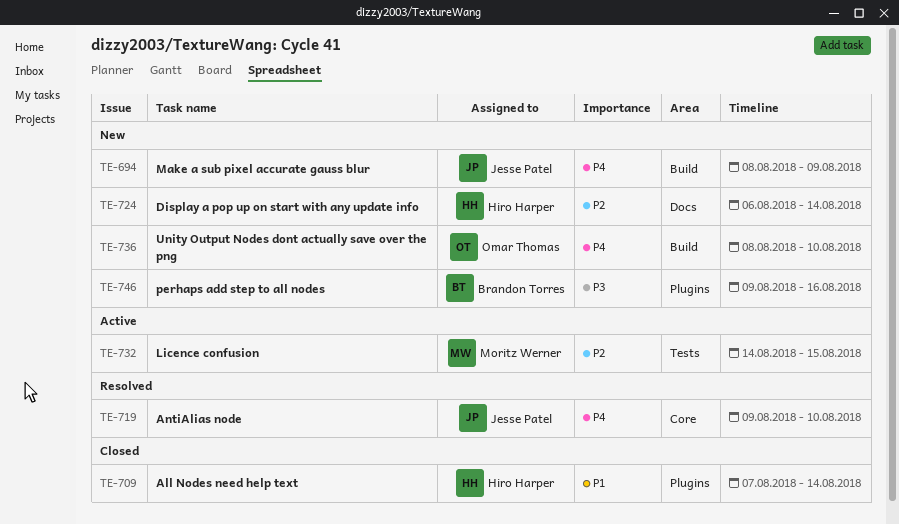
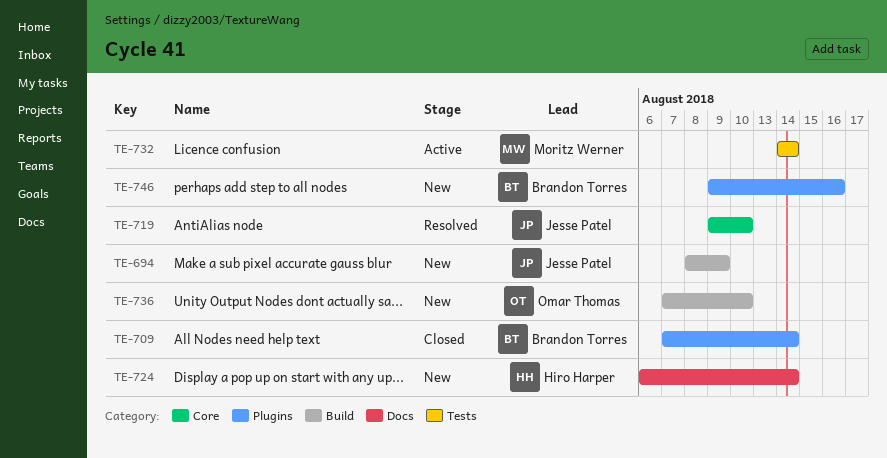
TE-709, owner: Hiro Harper -> Brandon Torres
TE-732, due: Aug 15 -> Aug 14
TE-736, start: Aug 8 -> Aug 7

